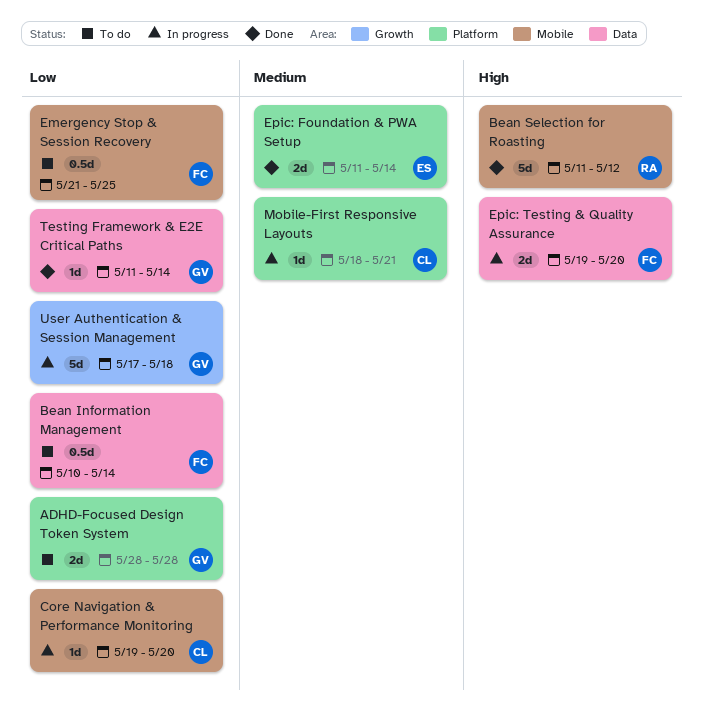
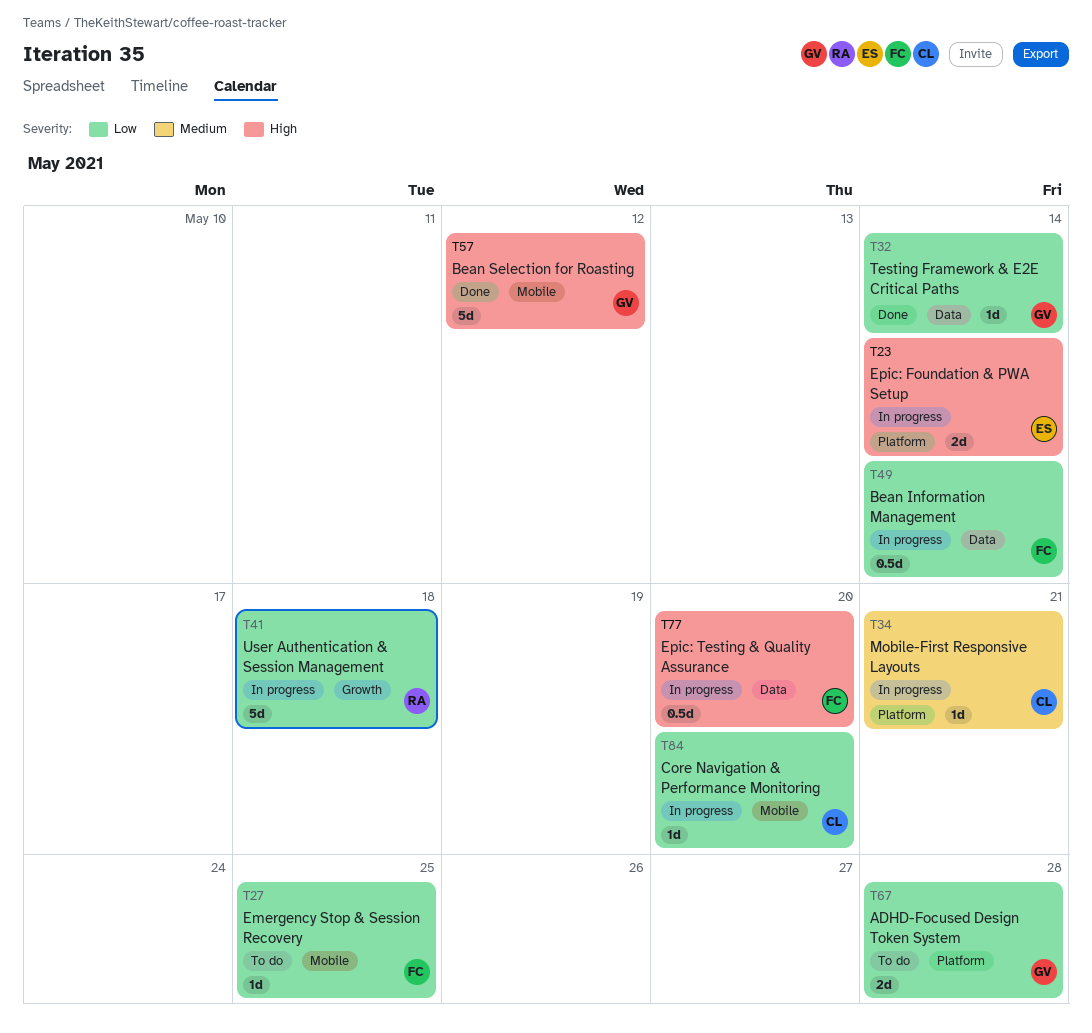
Bean Information Management, status: To do -> In progress
Bean Selection for Roasting, owner: RA -> GV
Emergency Stop & Session Recovery, estimate: 0.5d -> 1d
Epic: Foundation & PWA Setup, status: Done -> In progress
Epic: Foundation & PWA Setup, priority: Medium -> High
Epic: Testing & Quality Assurance, estimate: 2d -> 0.5d
User Authentication & Session Management, owner: GV -> RA

